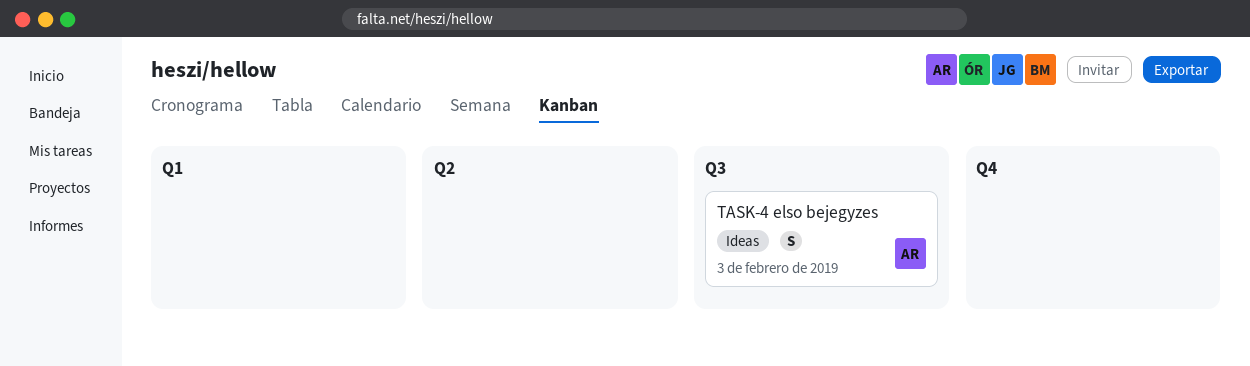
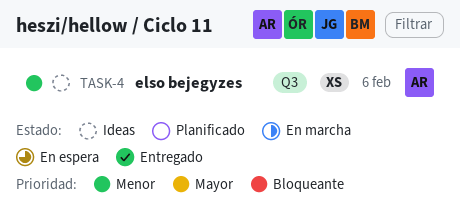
TASK-4, estimate: S -> XS
TASK-4, due: Feb 3 -> Feb 6

